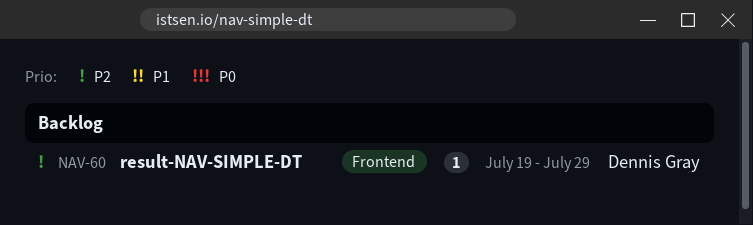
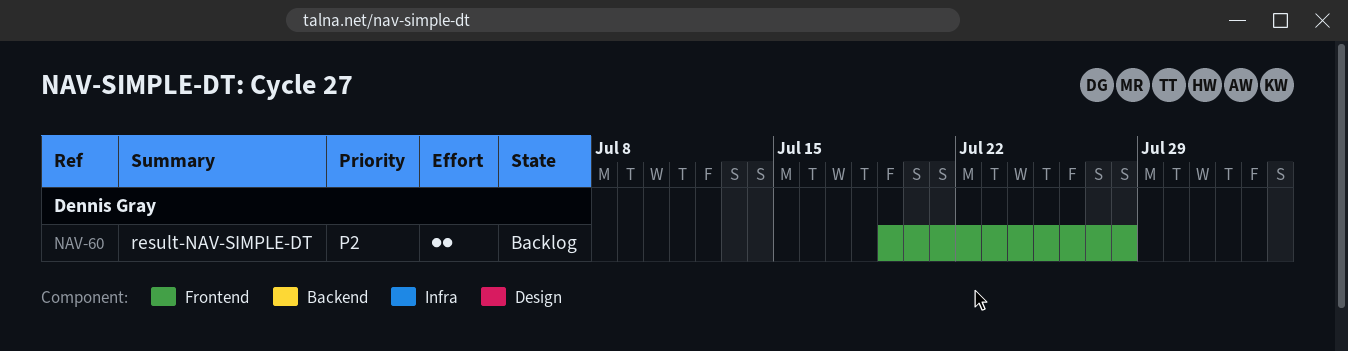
NAV-60, estimate: 1 -> 2
NAV-60, due: Jul 29 -> Jul 28

